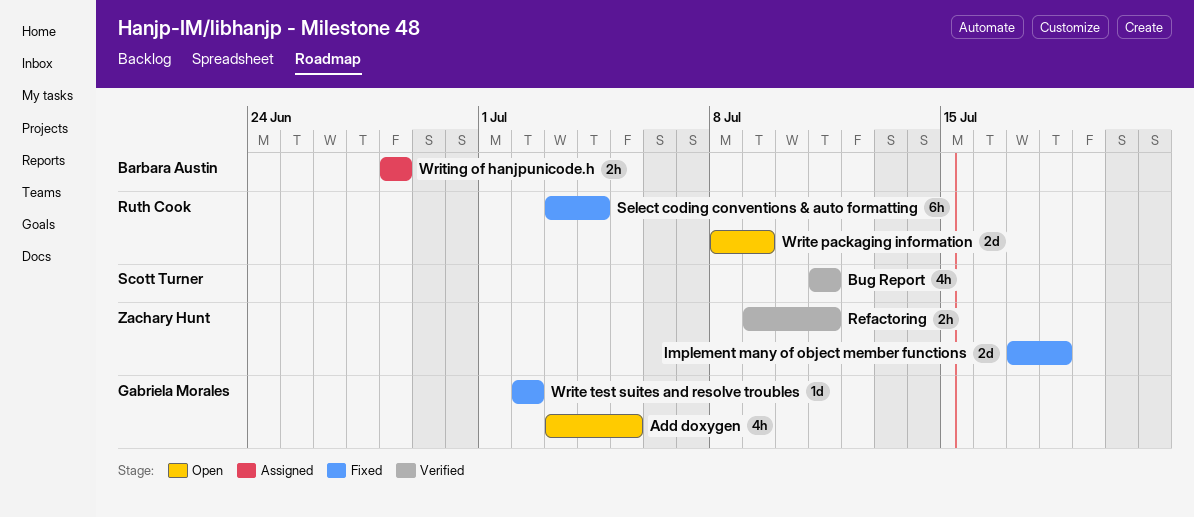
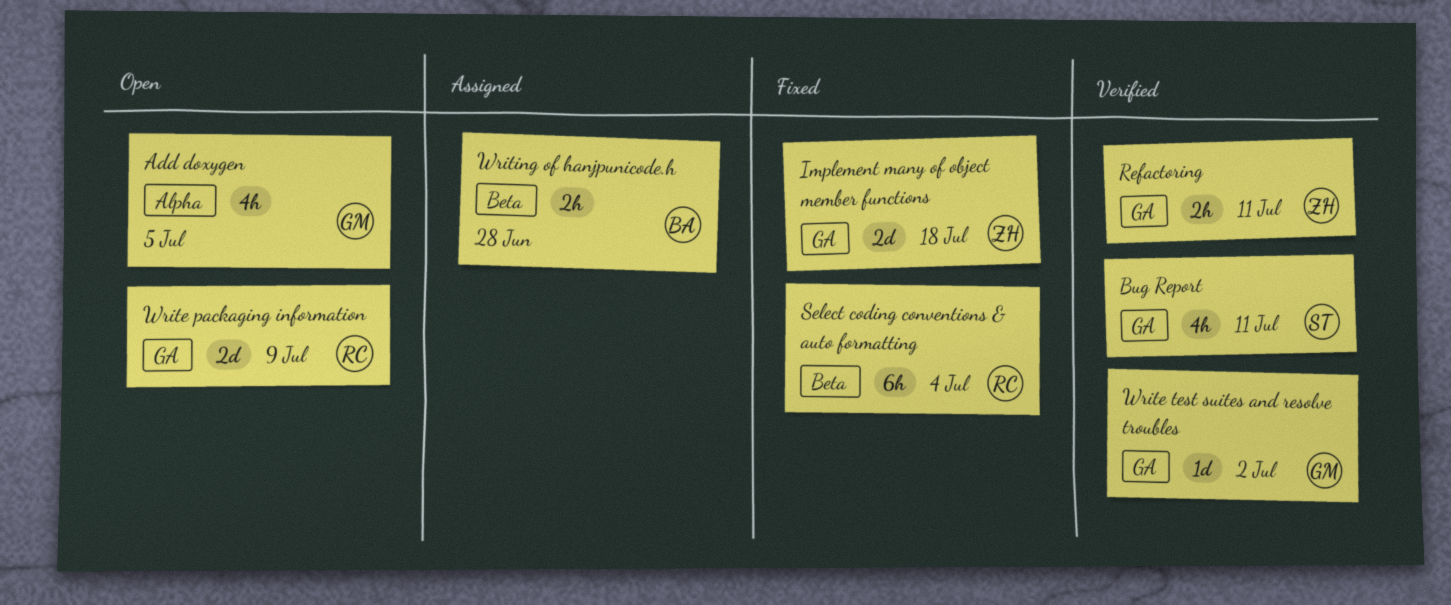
Write test suites and resolve troubles, status: Fixed -> Verified

